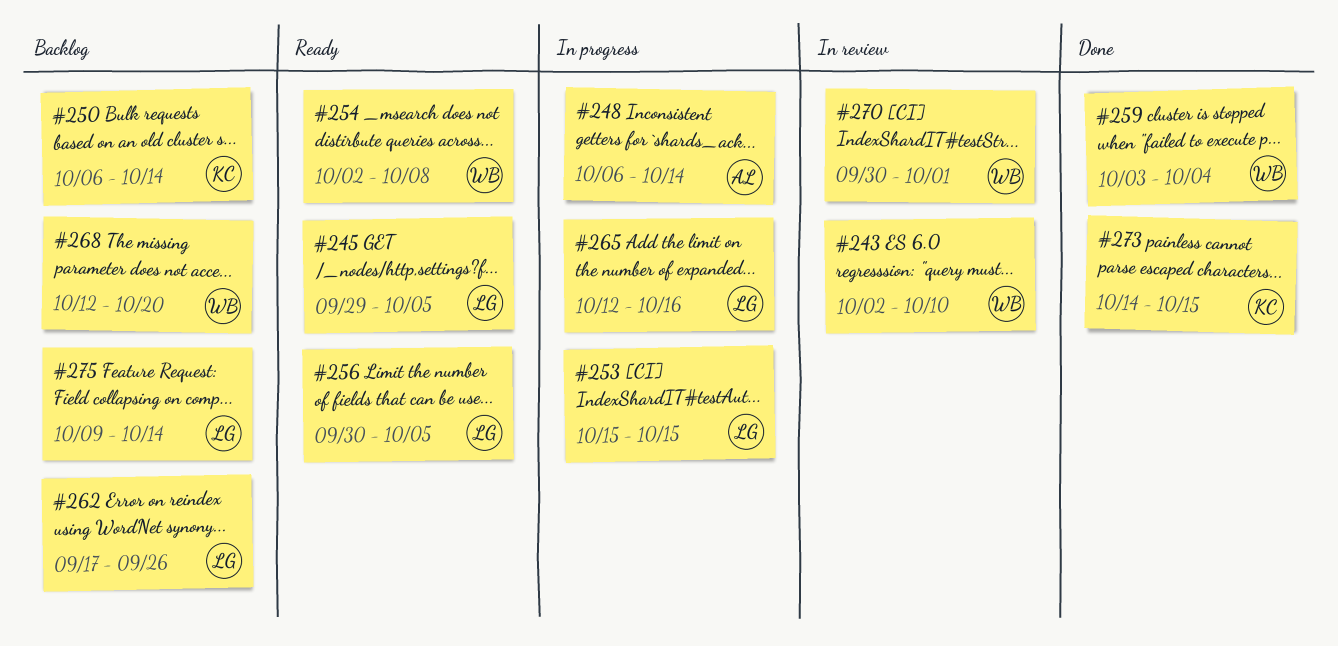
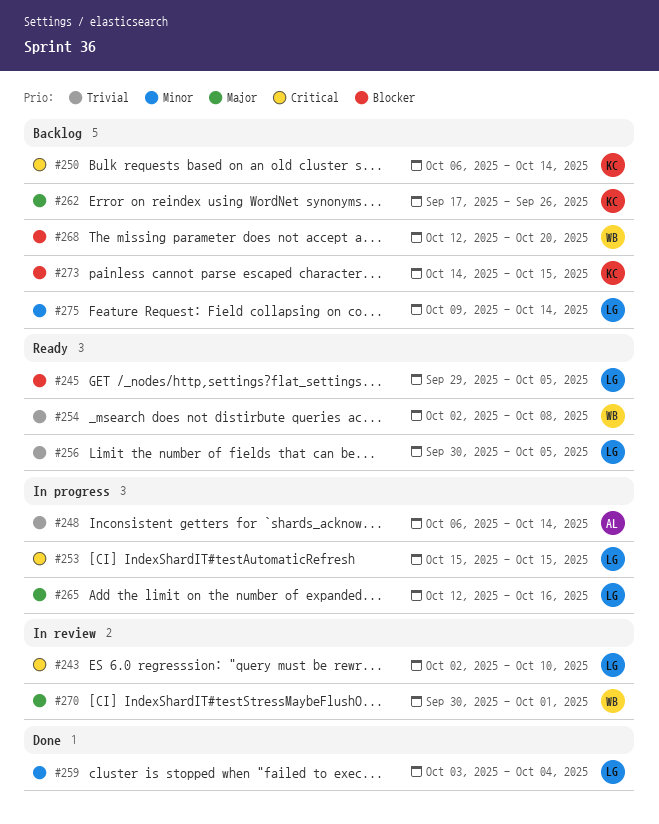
#243, owner: WB -> LG
#259, owner: WB -> LG
#262, owner: LG -> KC
#273, status: Done -> Backlog

